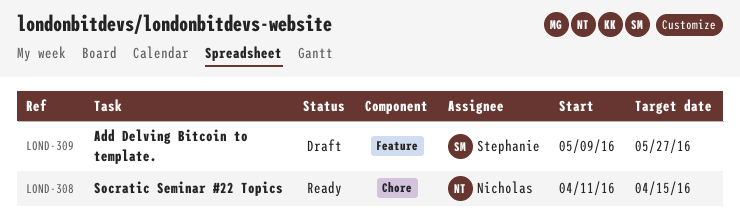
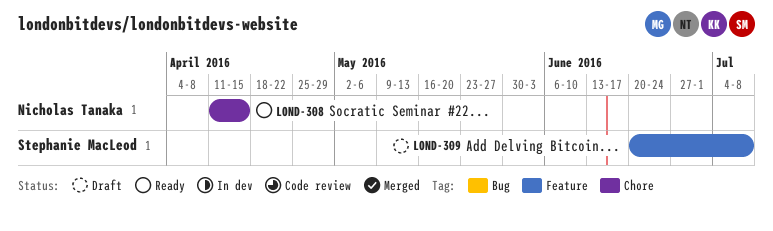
LOND-309, start: May 9 -> Jun 20
LOND-309, due: May 27 -> Jul 8

